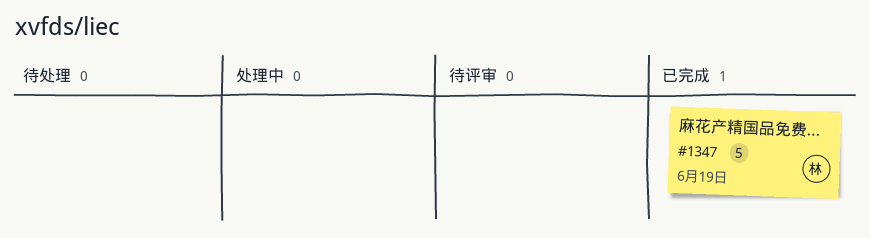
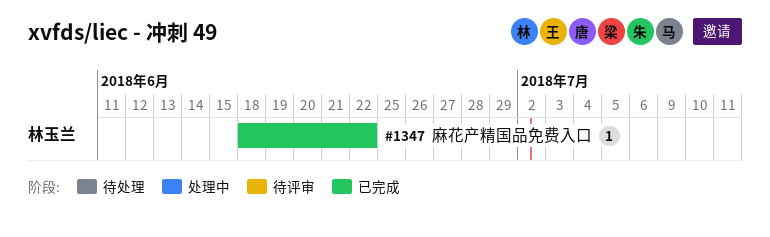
#1347, estimate: 5 -> 1
#1347, due: Jun 19 -> Jun 22

